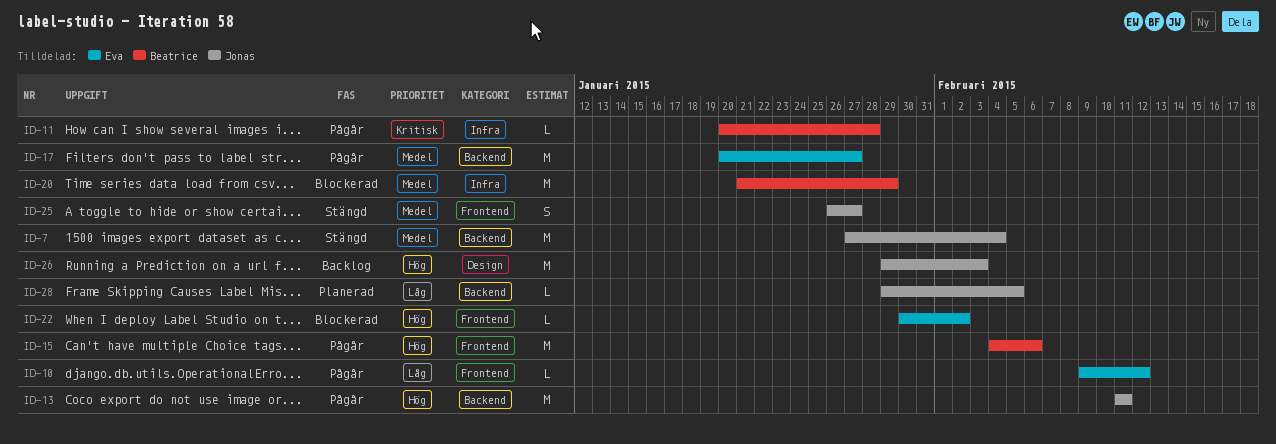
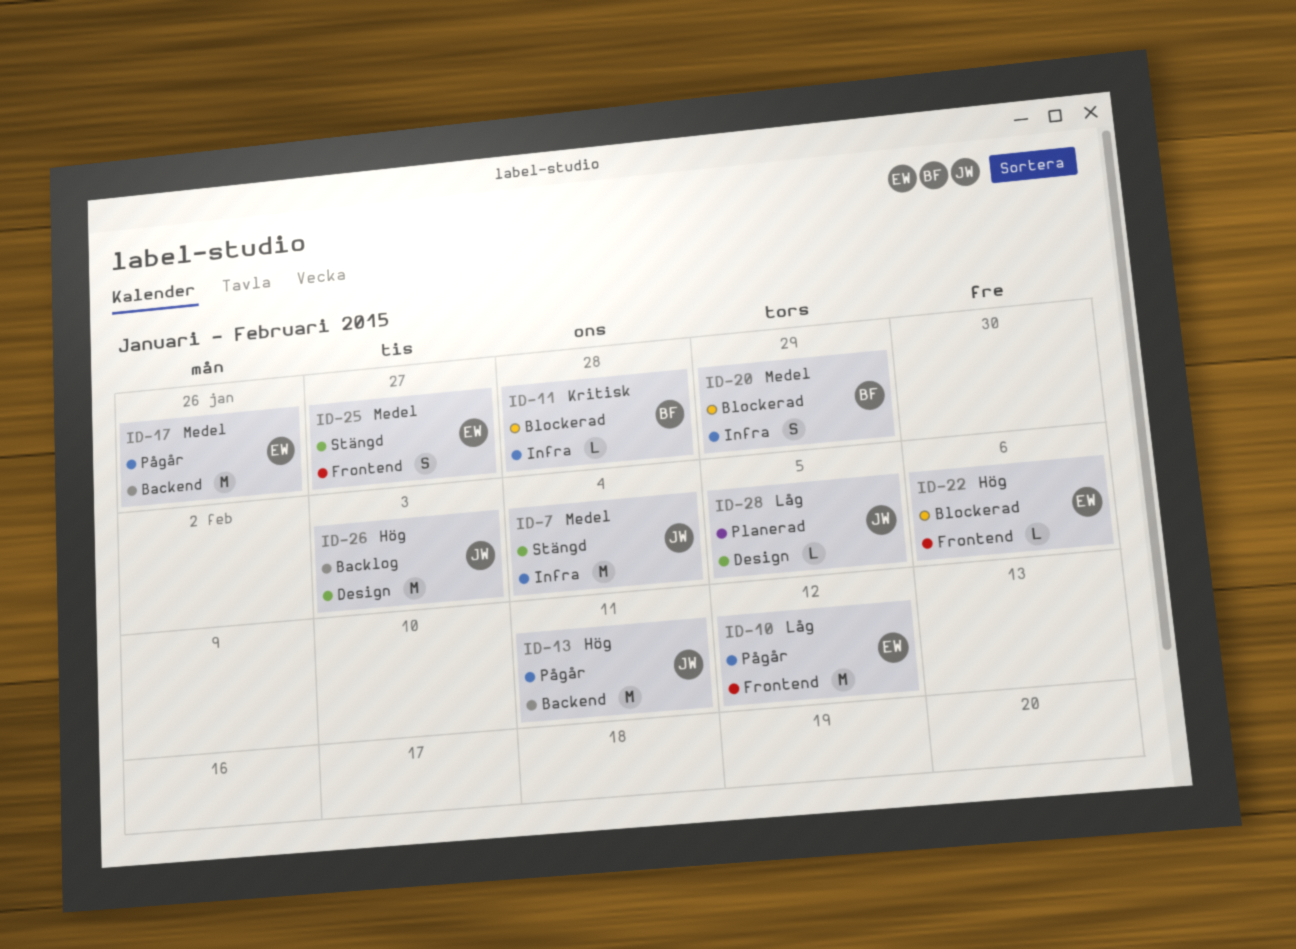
ID-7, label: Backend -> Infra
ID-10, estimate: L -> M
ID-11, status: Pågår -> Blockerad
ID-15: present -> none
ID-17, due: Jan 27 -> Jan 26
ID-20, estimate: M -> S
ID-22, due: Feb 2 -> Feb 6
ID-25, owner: Jonas -> Eva
ID-28, label: Backend -> Design

